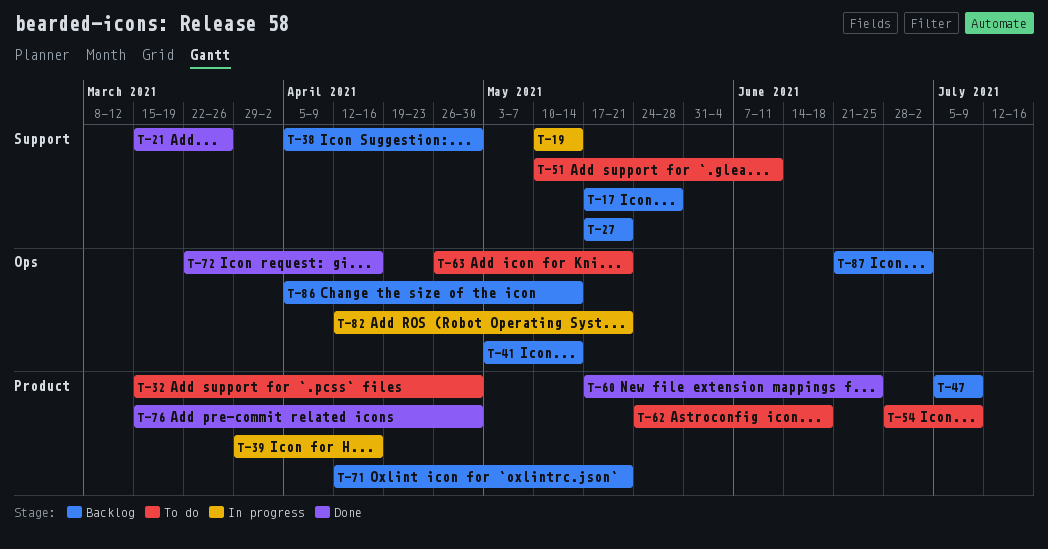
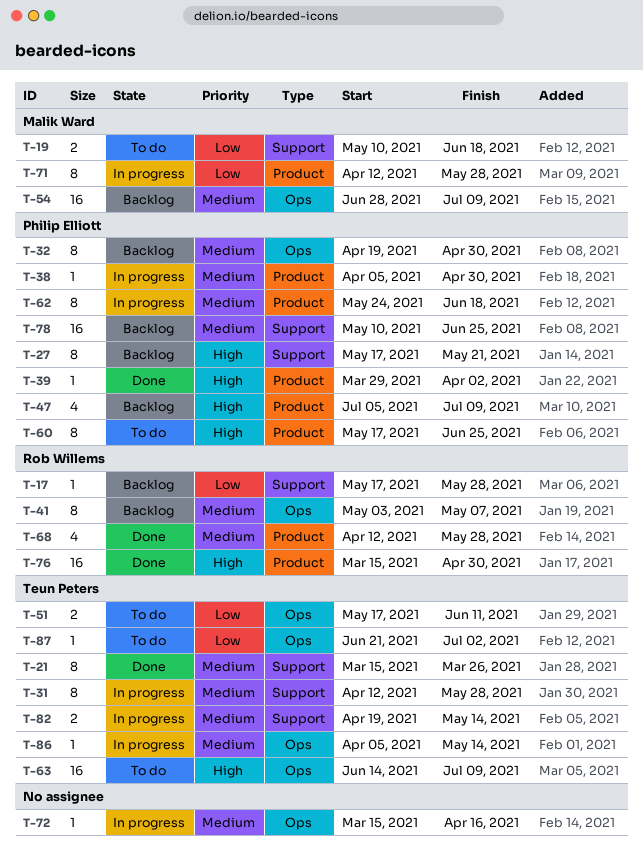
T-19, status: In progress -> To do
T-19, due: May 14 -> Jun 18
T-31: none -> present
T-32, status: To do -> Backlog
T-32, label: Product -> Ops
T-32, start: Mar 15 -> Apr 19
T-38, status: Backlog -> In progress
T-38, label: Support -> Product
T-39, status: In progress -> Done
T-39, due: Apr 16 -> Apr 2
T-41, due: May 14 -> May 7
T-51, label: Support -> Ops
T-51, start: May 10 -> May 17
T-54, status: To do -> Backlog
T-54, label: Product -> Ops
T-60, status: Done -> To do
T-62, status: To do -> In progress
T-63, start: Apr 26 -> Jun 14
T-63, due: May 21 -> Jul 9
T-68: none -> present
T-71, status: Backlog -> In progress
T-71, due: May 21 -> May 28
T-72, status: Done -> In progress
T-72, start: Mar 22 -> Mar 15
T-78: none -> present
T-82, label: Ops -> Support
T-82, start: Apr 12 -> Apr 19
T-82, due: May 21 -> May 14
T-86, status: Backlog -> In progress
T-87, status: Backlog -> To do

